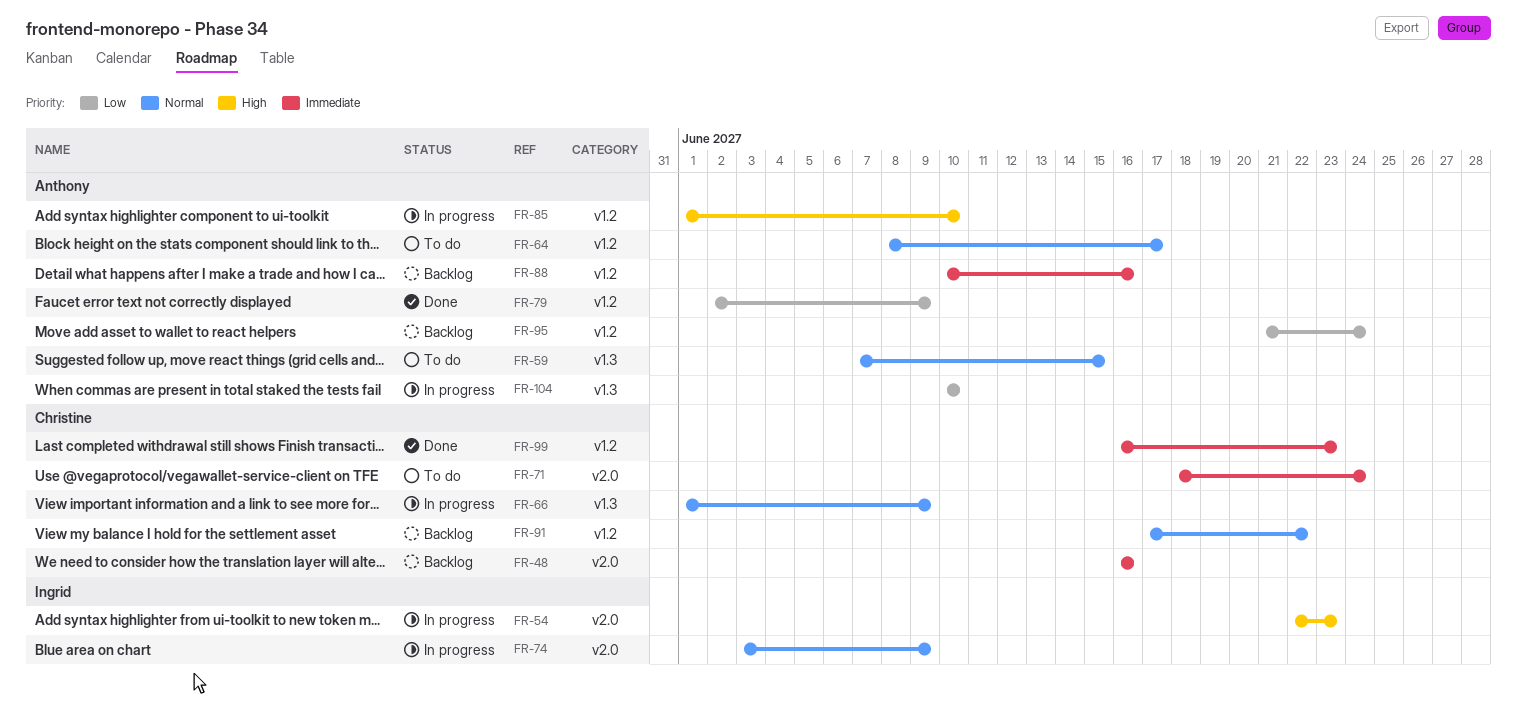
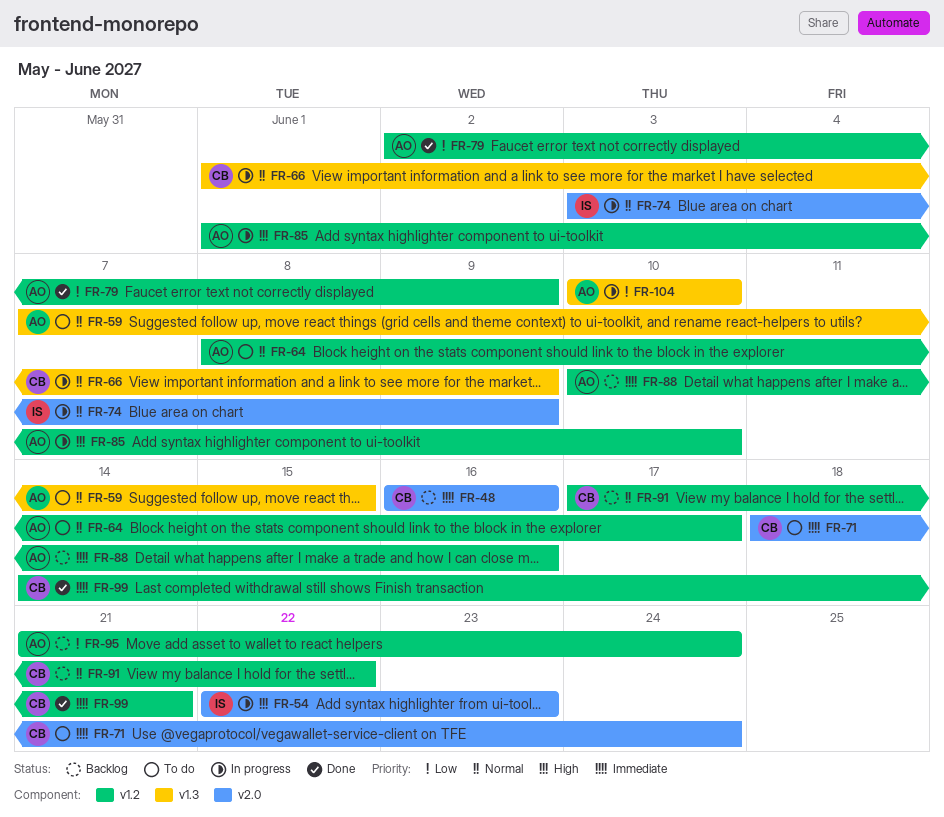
FR-99, start: Jun 16 -> Jun 14
FR-99, due: Jun 23 -> Jun 21

